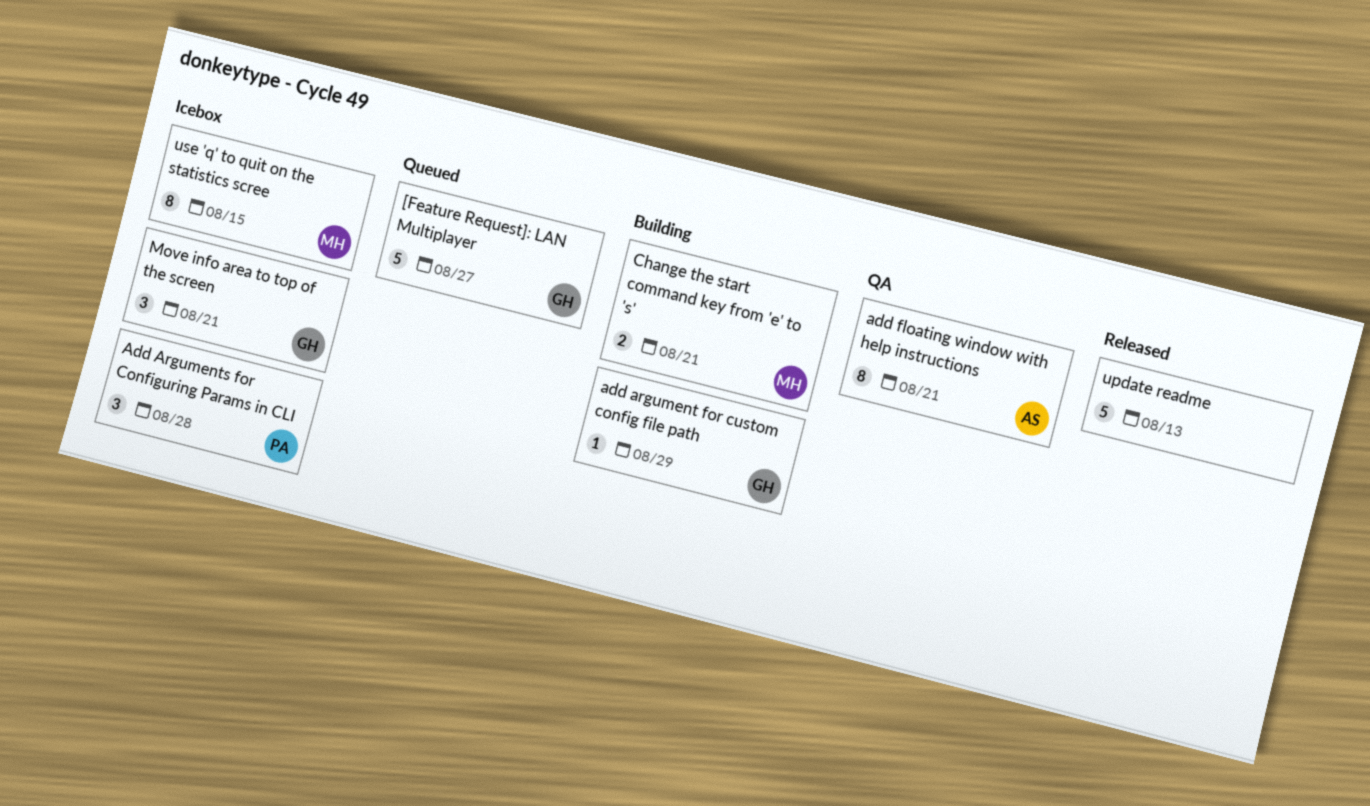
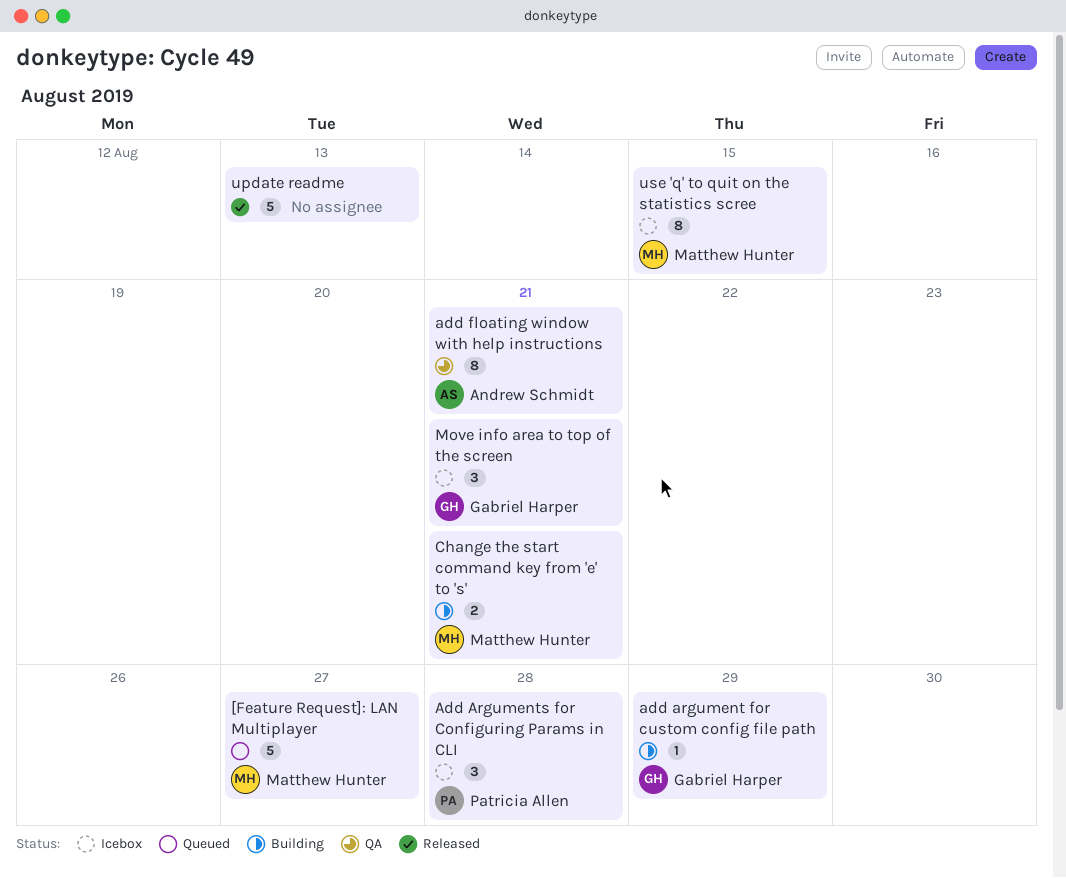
[Feature Request]: LAN Multiplayer, owner: Gabriel Harper -> Matthew Hunter

